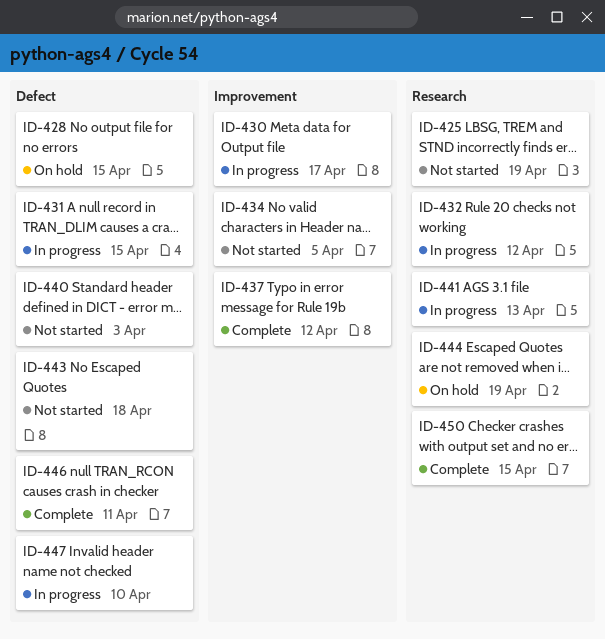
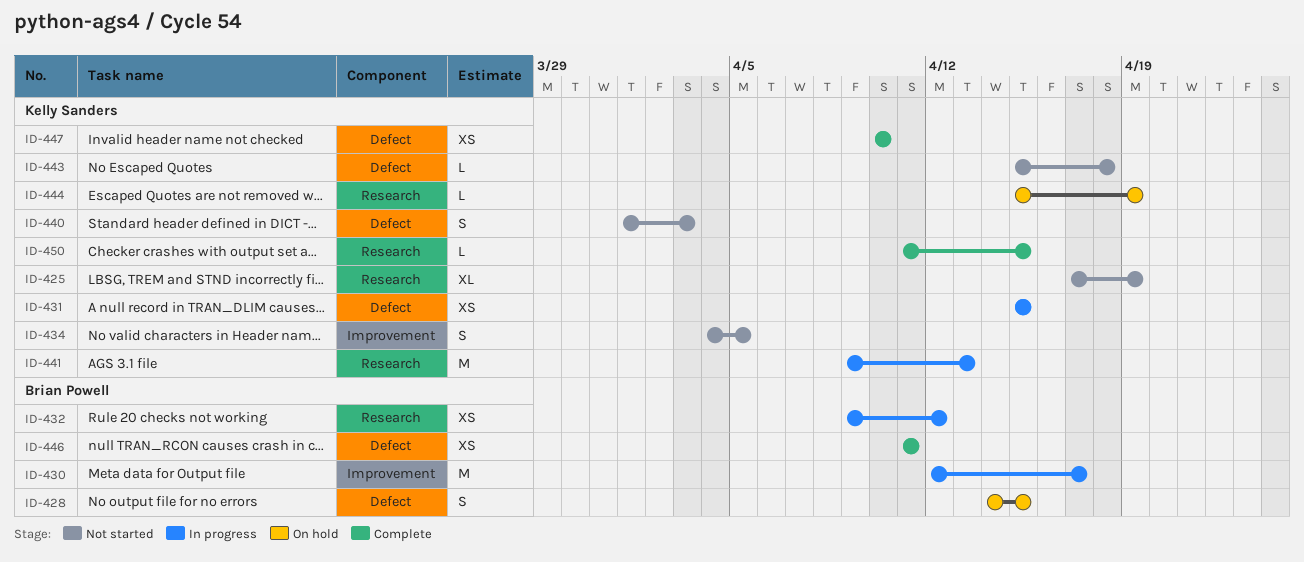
ID-437: present -> none
ID-447, status: In progress -> Complete

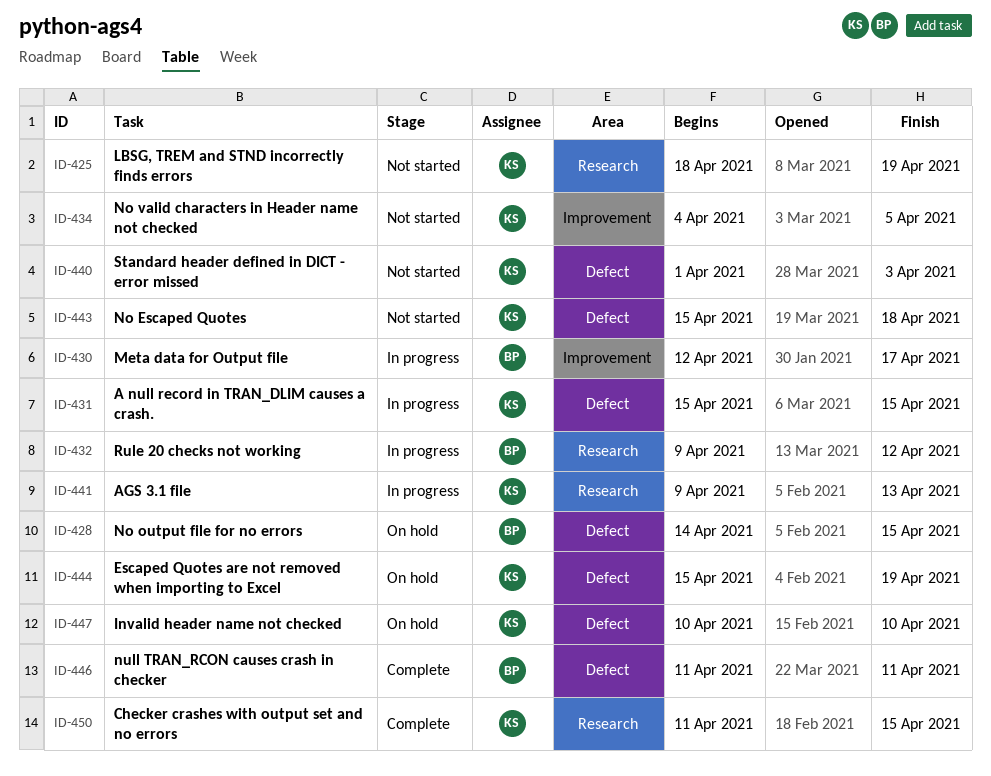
ID-425, start: Apr 17 -> Apr 18
ID-444, label: Research -> Defect
ID-447, status: Complete -> On hold

